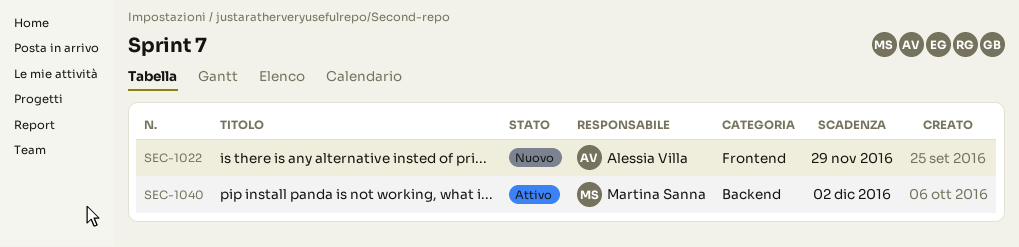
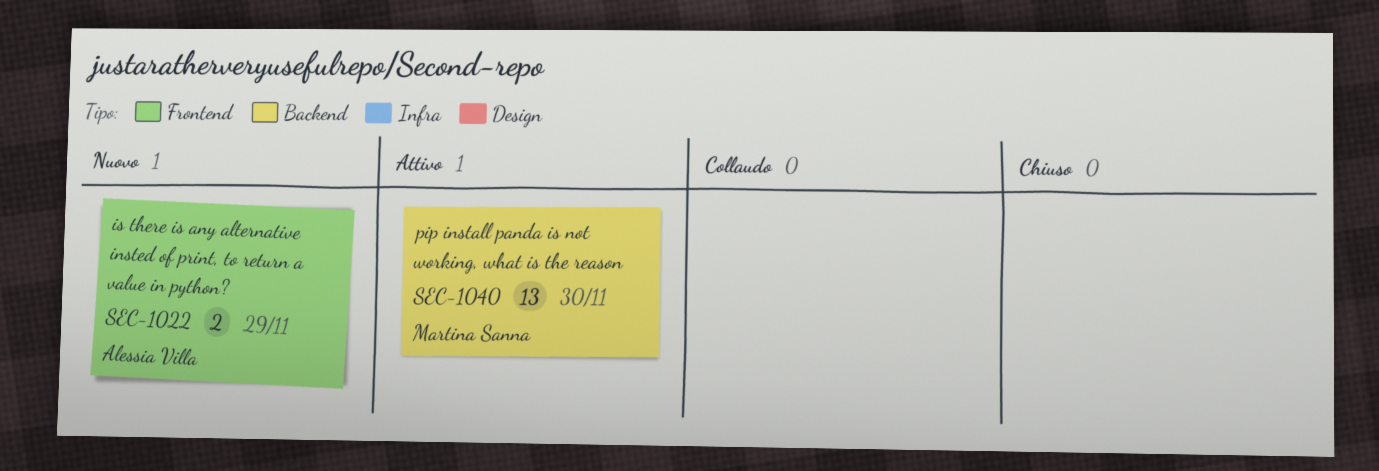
SEC-1040, due: Dec 2 -> Nov 30

